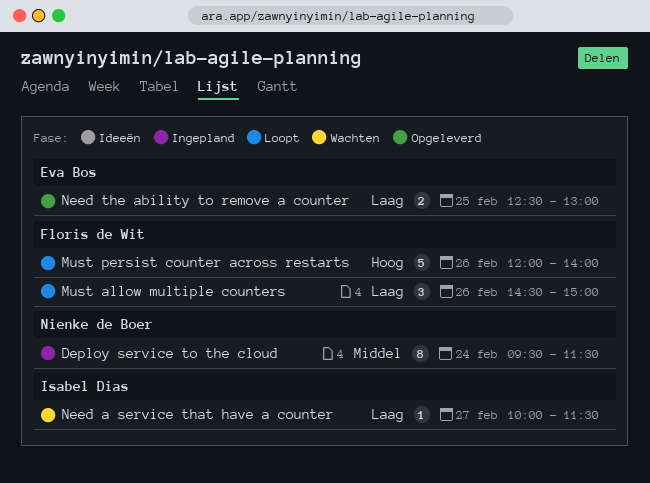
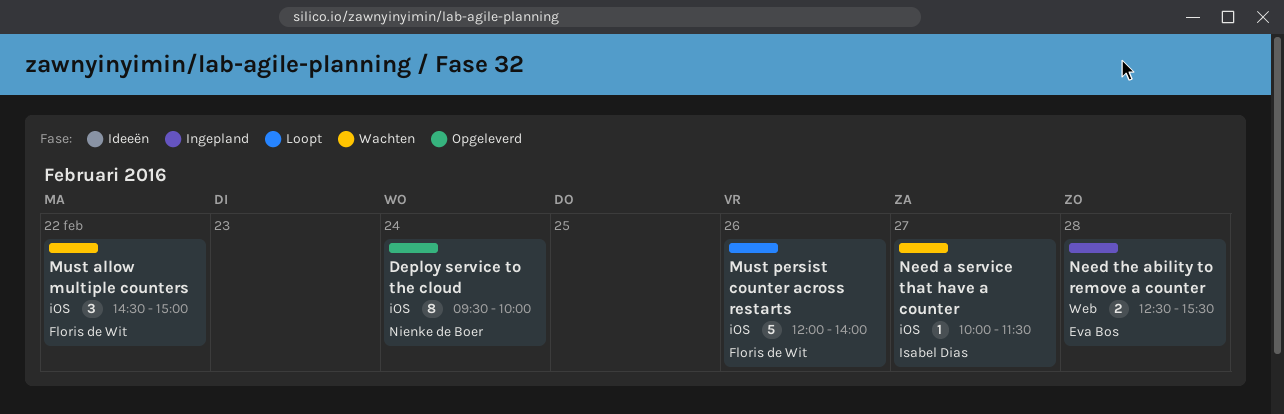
Deploy service to the cloud, status: Ingepland -> Opgeleverd
Deploy service to the cloud, ends: 11:30 -> 10:00
Must allow multiple counters, status: Loopt -> Wachten
Must allow multiple counters, day: Feb 26 -> Feb 22
Need the ability to remove a counter, status: Opgeleverd -> Ingepland
Need the ability to remove a counter, day: Feb 25 -> Feb 28
Need the ability to remove a counter, ends: 13:00 -> 15:30

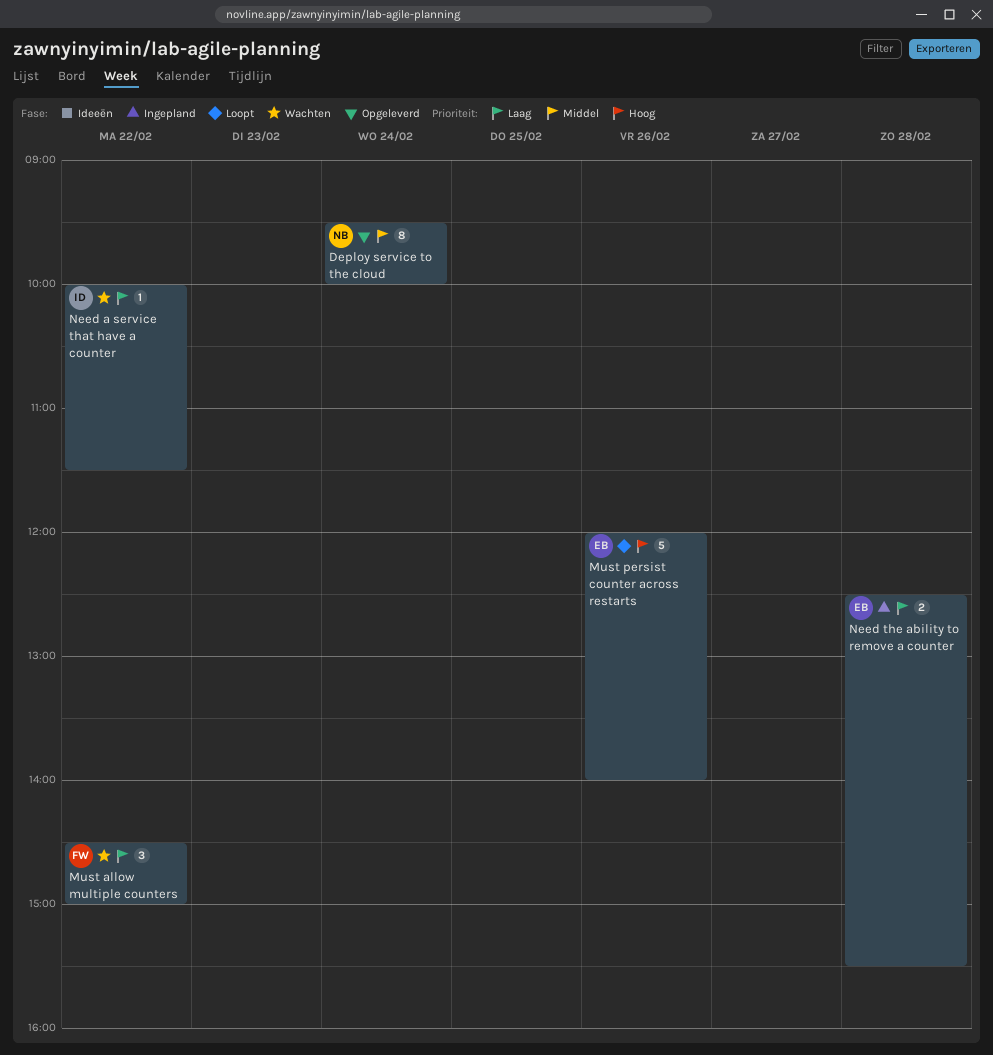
Must persist counter across restarts, owner: Floris de Wit -> Eva Bos
Need a service that have a counter, day: Feb 27 -> Feb 22

